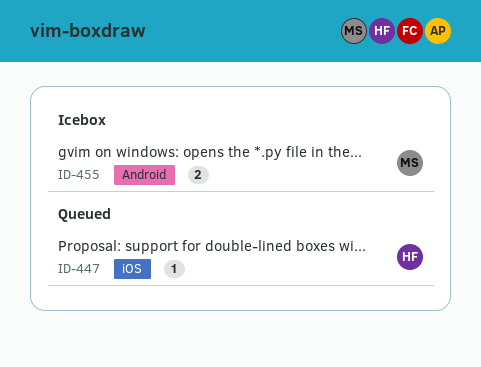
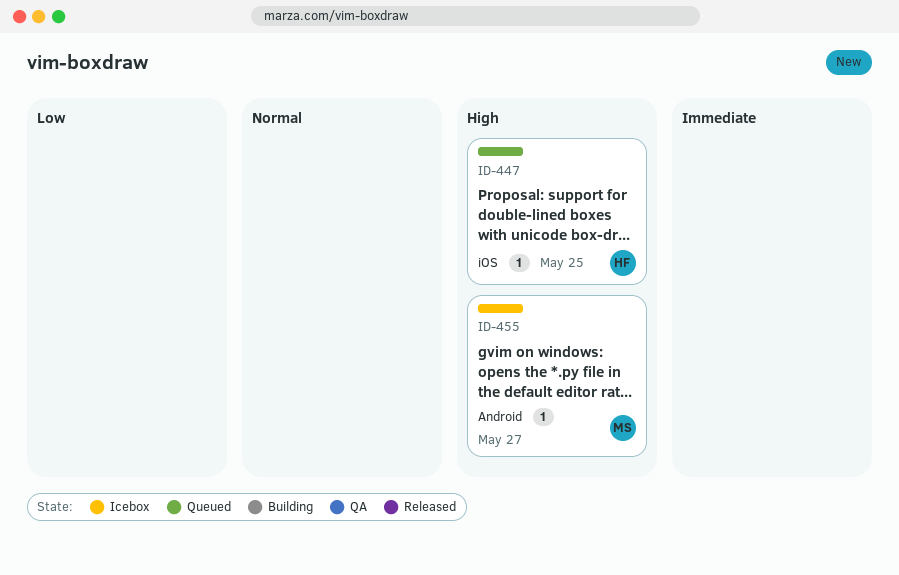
ID-455, estimate: 2 -> 1

